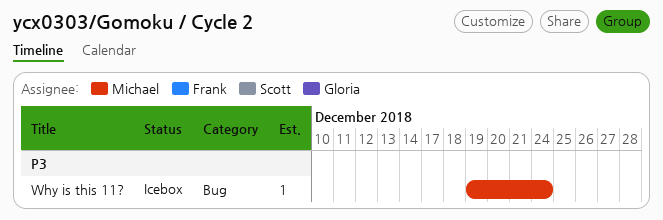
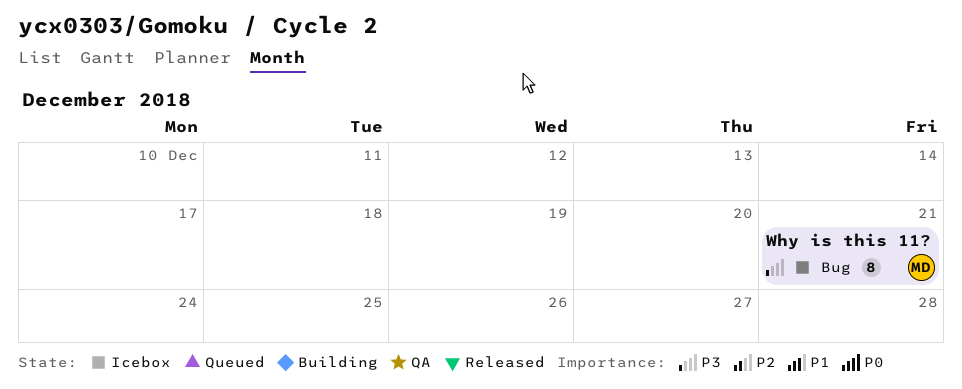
Why is this 11?, estimate: 1 -> 8
Why is this 11?, due: Dec 24 -> Dec 21

